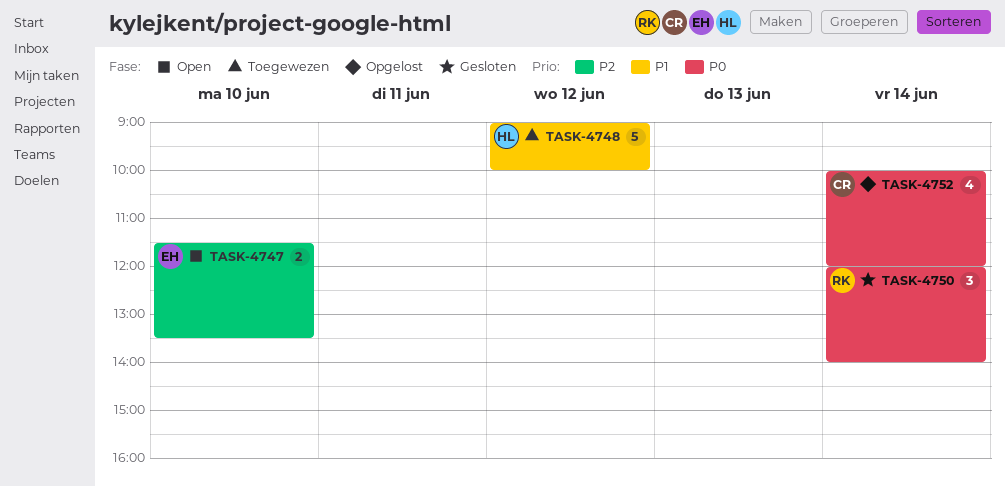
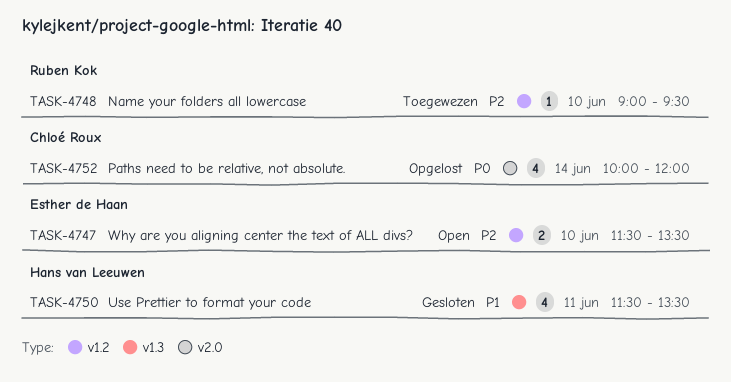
TASK-4748, owner: Hans van Leeuwen -> Ruben Kok
TASK-4748, priority: P1 -> P2
TASK-4748, estimate: 5 -> 1
TASK-4748, day: Jun 12 -> Jun 10
TASK-4748, ends: 10:00 -> 09:30
TASK-4750, owner: Ruben Kok -> Hans van Leeuwen
TASK-4750, priority: P0 -> P1
TASK-4750, estimate: 3 -> 4
TASK-4750, day: Jun 14 -> Jun 11
TASK-4750, begins: 12:00 -> 11:30
TASK-4750, ends: 14:00 -> 13:30

